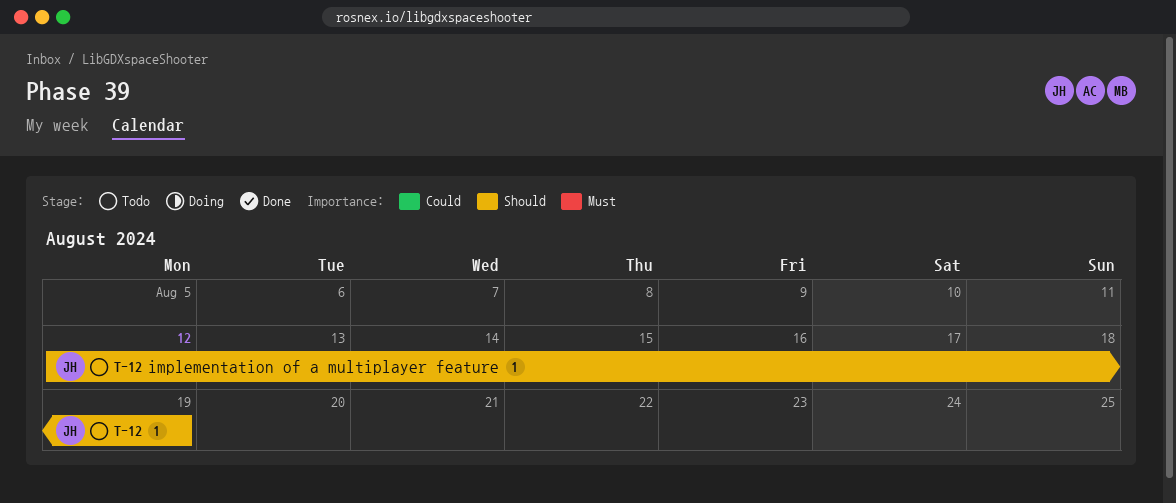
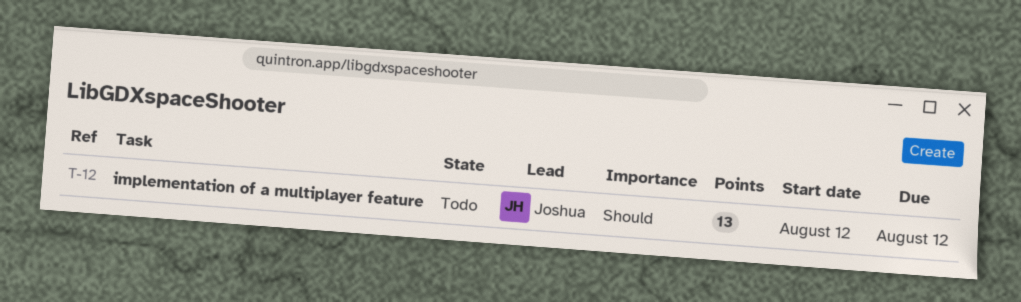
T-12, estimate: 1 -> 13
T-12, due: Aug 19 -> Aug 12

